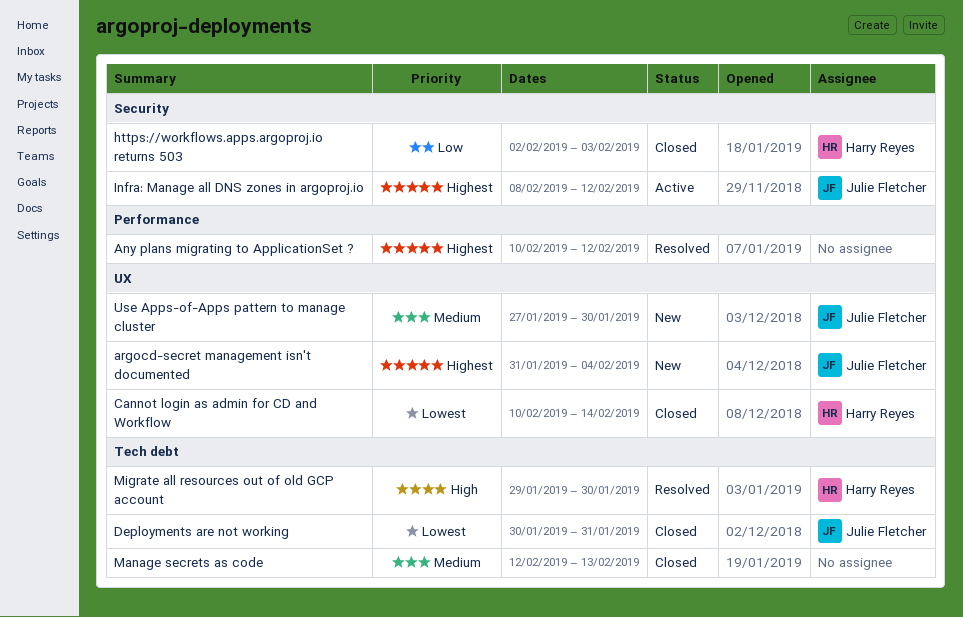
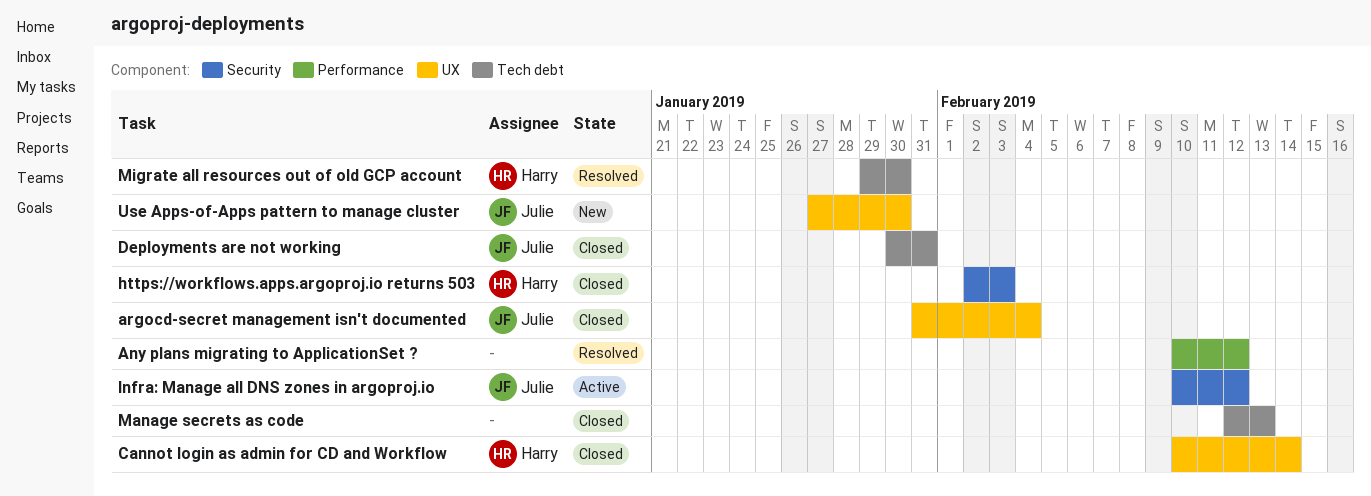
argocd-secret management isn't documented, status: New -> Closed
Infra: Manage all DNS zones in argoproj.io, start: Feb 8 -> Feb 10

